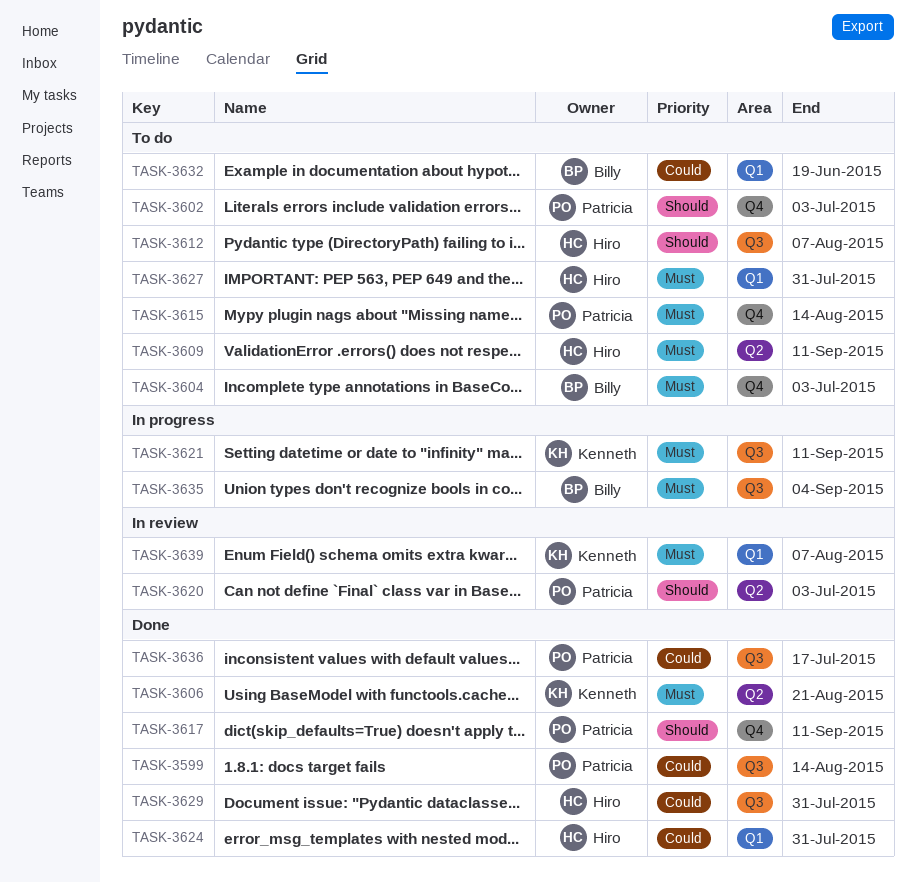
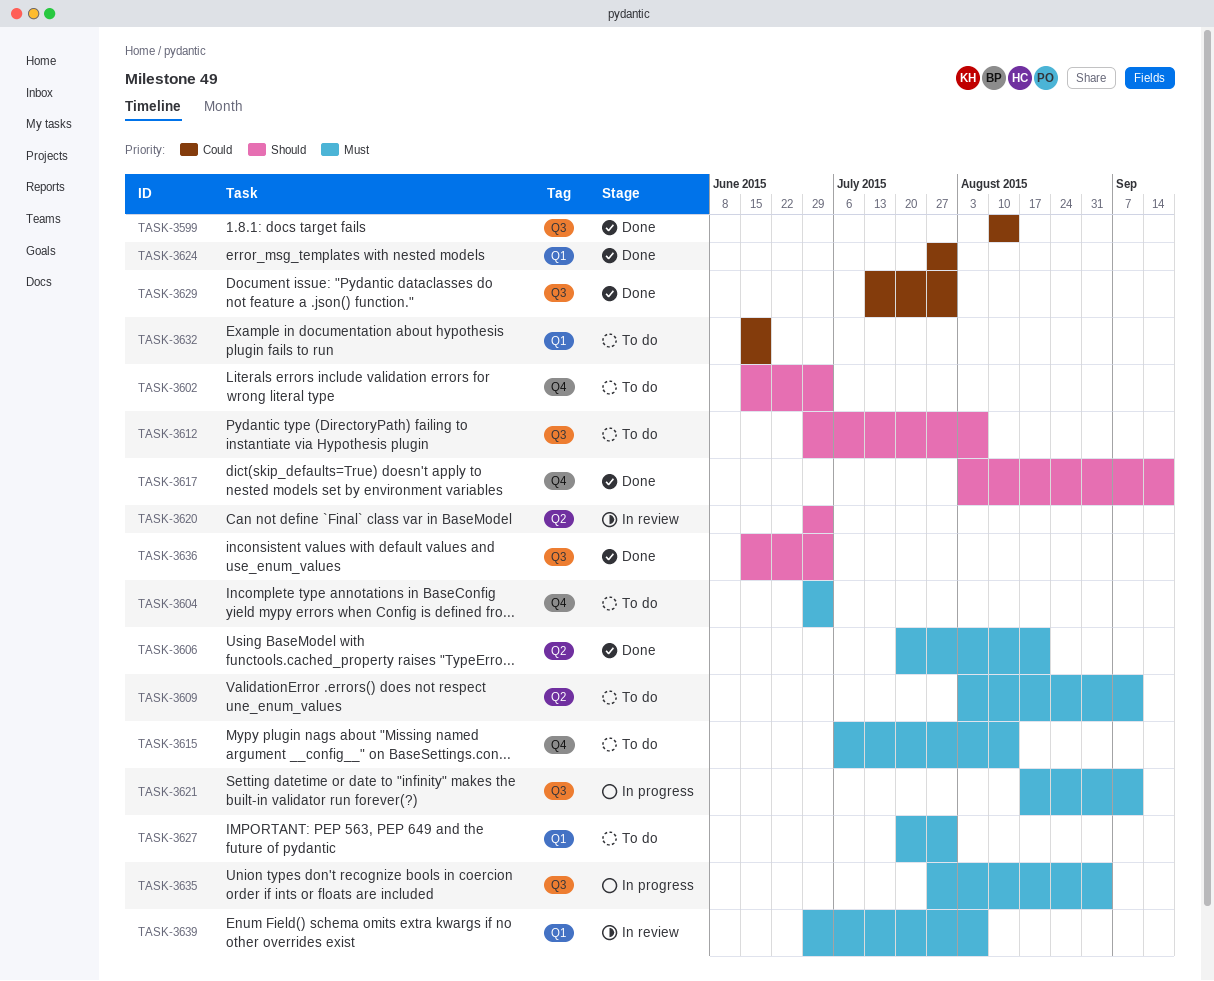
TASK-3617, due: Sep 11 -> Sep 18
TASK-3636, priority: Could -> Should
TASK-3636, due: Jul 17 -> Jul 3

